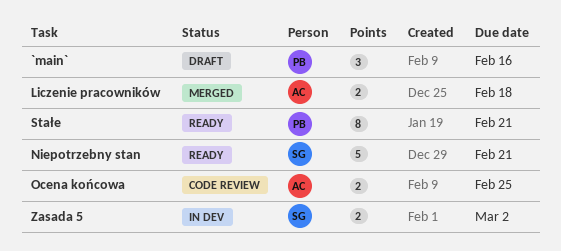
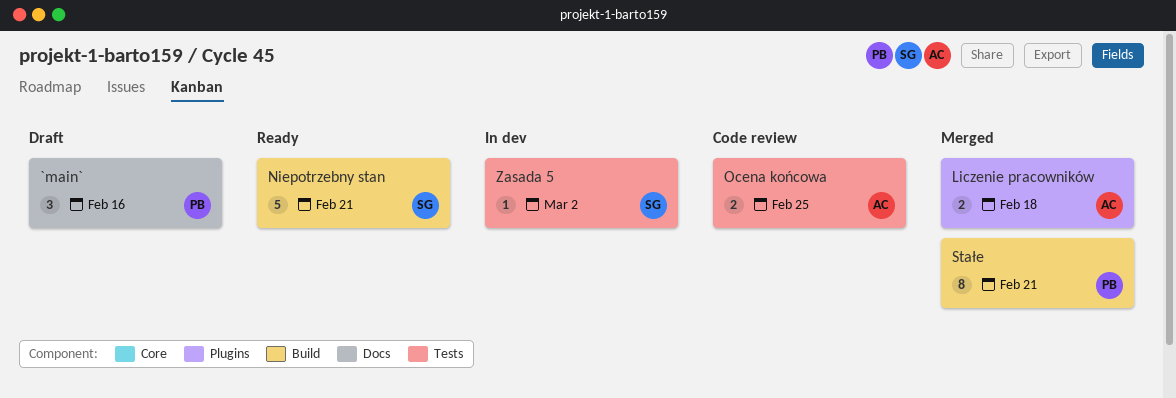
Stałe, status: Ready -> Merged
Zasada 5, estimate: 2 -> 1

